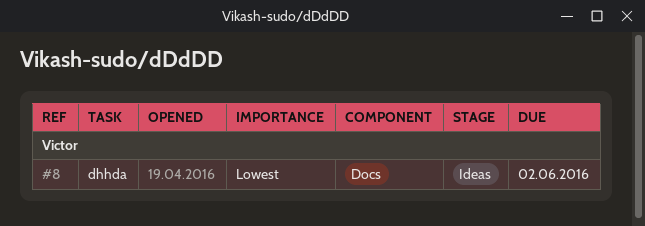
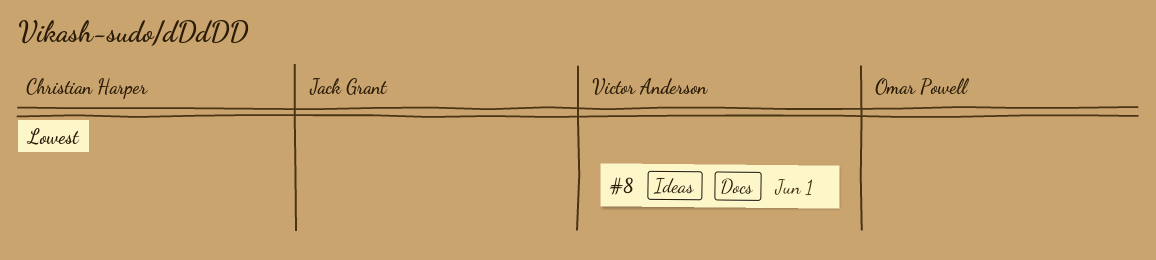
#8, due: Jun 2 -> Jun 1

